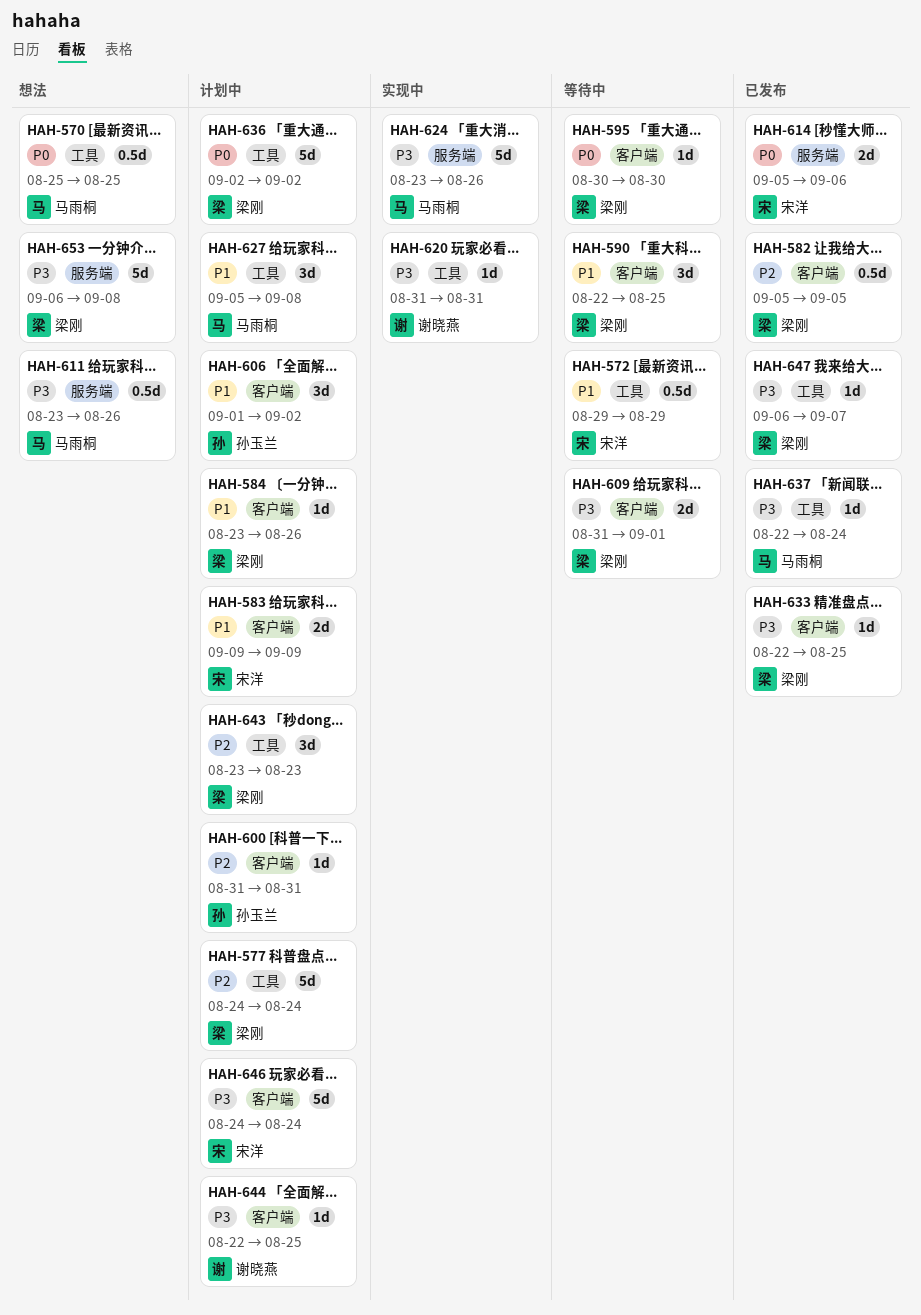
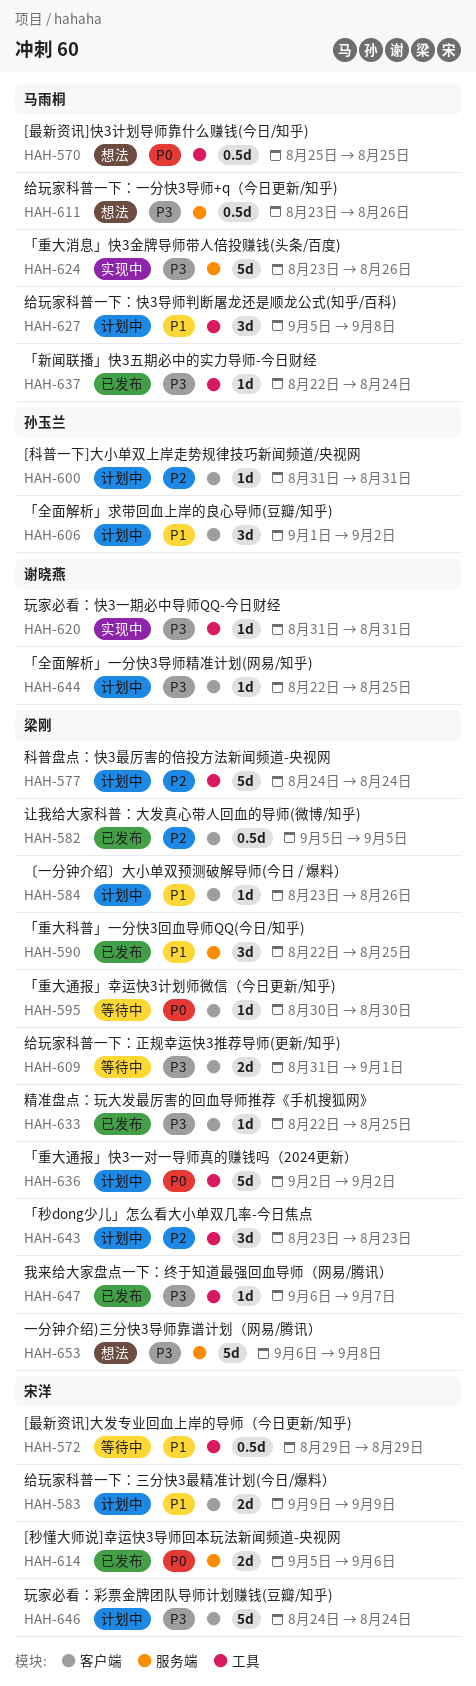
HAH-590, status: 等待中 -> 已发布
HAH-590, label: 客户端 -> 服务端

